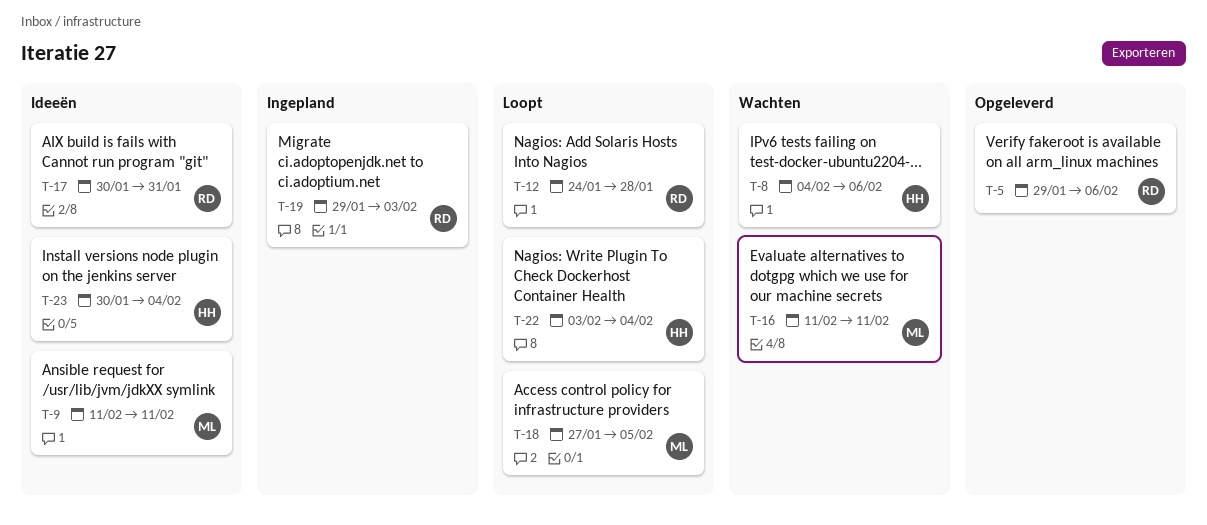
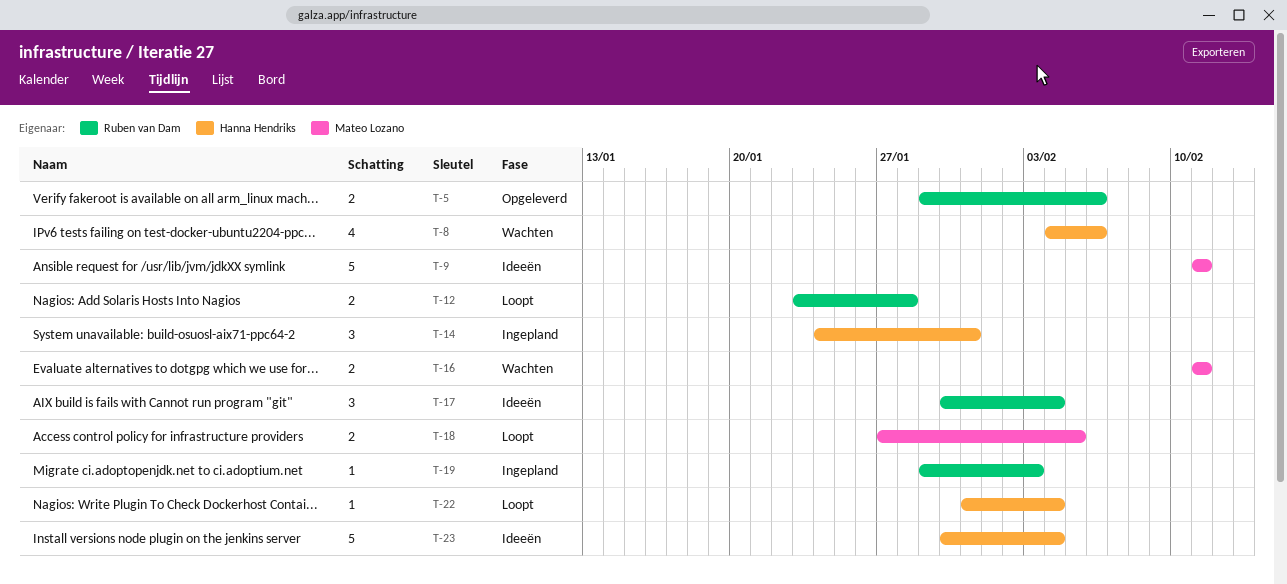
T-12, start: Jan 24 -> Jan 23
T-14: none -> present
T-17, due: Jan 31 -> Feb 4
T-22, start: Feb 3 -> Jan 31

